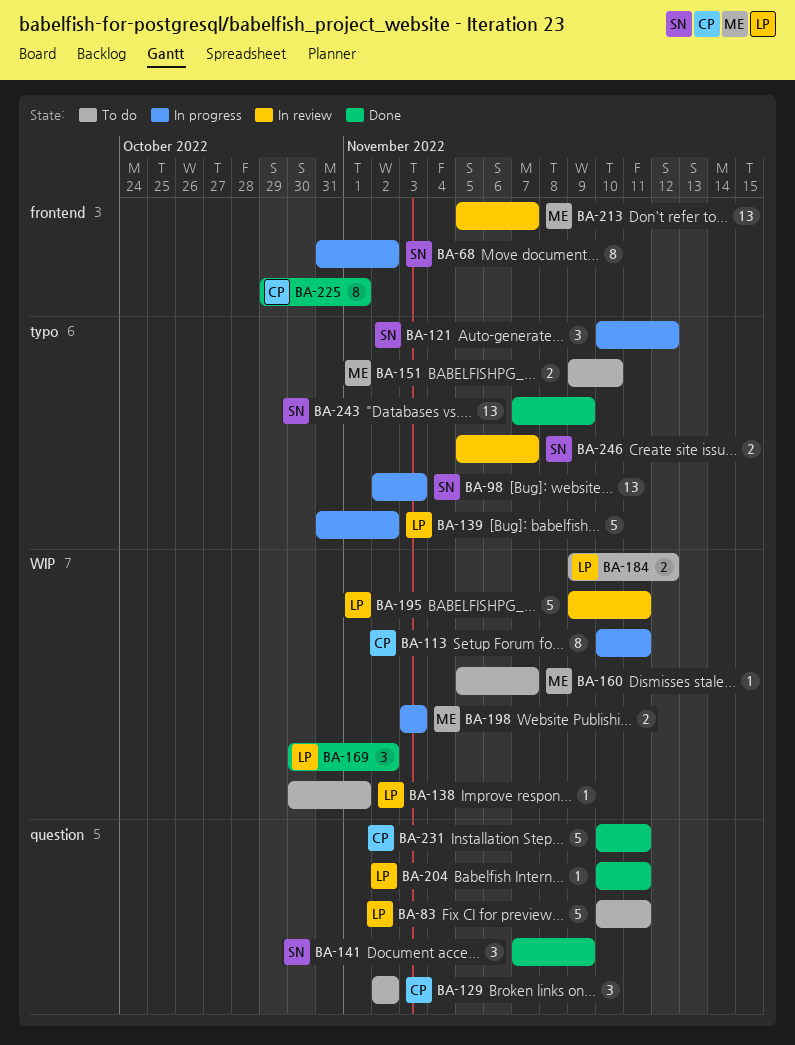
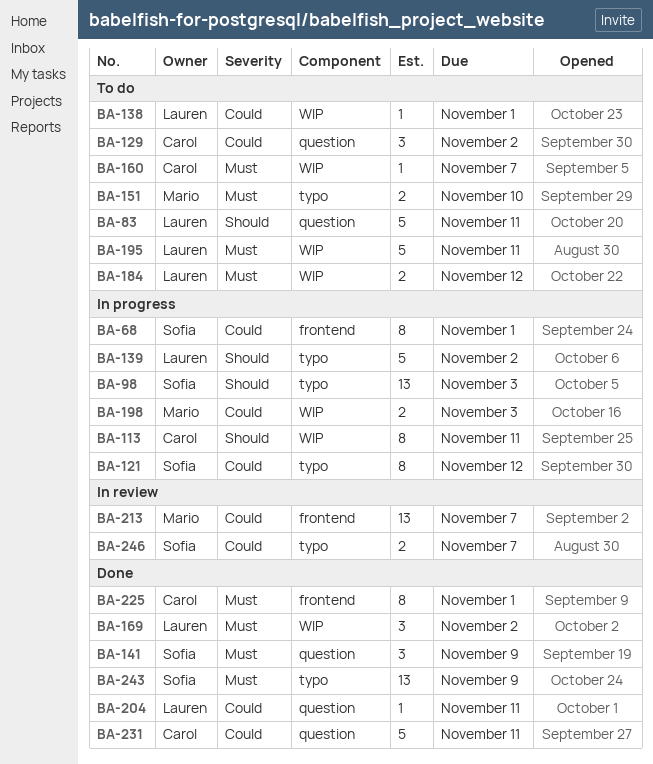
BA-68, due: Nov 2 -> Nov 1
BA-121, estimate: 3 -> 8
BA-160, owner: Mario -> Carol
BA-195, status: In review -> To do

